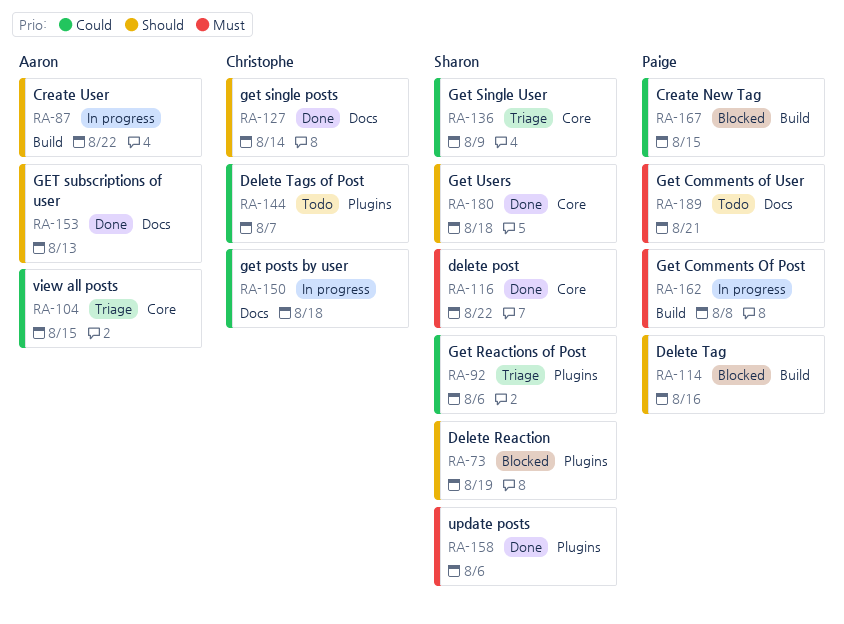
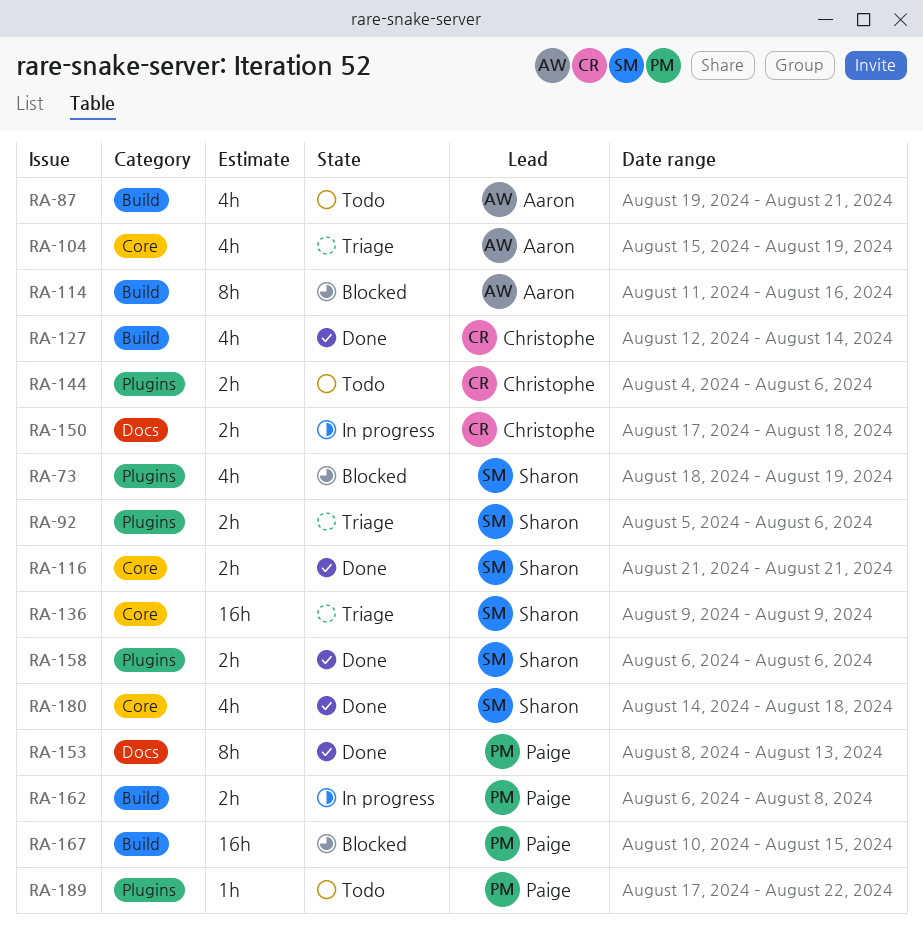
RA-87, status: In progress -> Todo
RA-87, due: Aug 22 -> Aug 21
RA-104, due: Aug 15 -> Aug 19
RA-114, owner: Paige -> Aaron
RA-116, due: Aug 22 -> Aug 21
RA-127, label: Docs -> Build
RA-144, due: Aug 7 -> Aug 6
RA-153, owner: Aaron -> Paige
RA-189, label: Docs -> Plugins
RA-189, due: Aug 21 -> Aug 22

